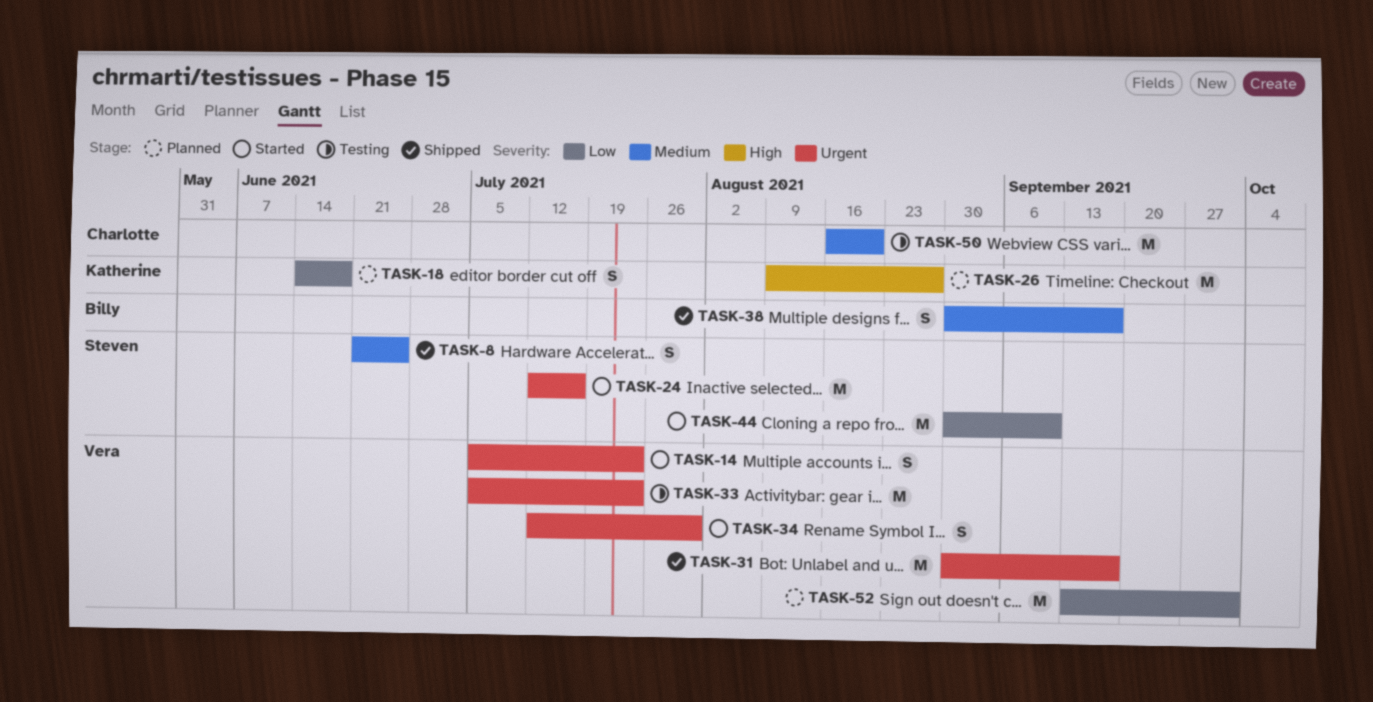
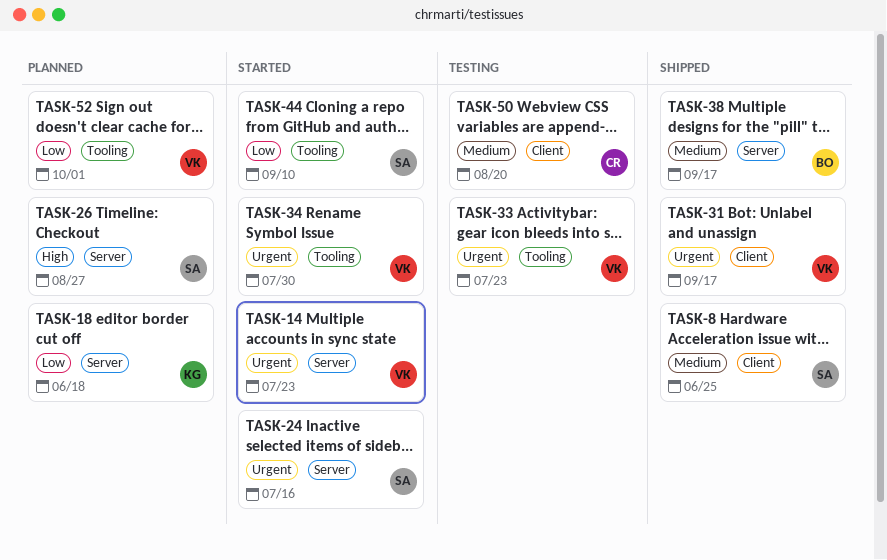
TASK-26, owner: Katherine -> Steven

